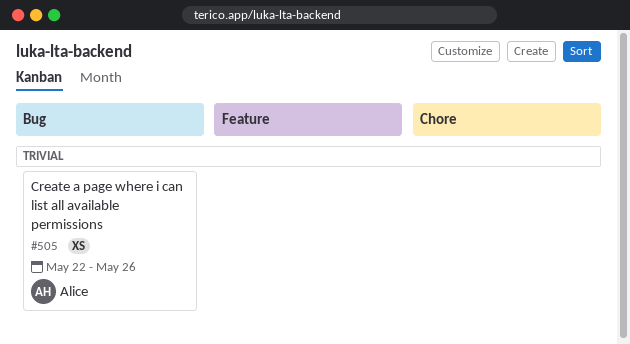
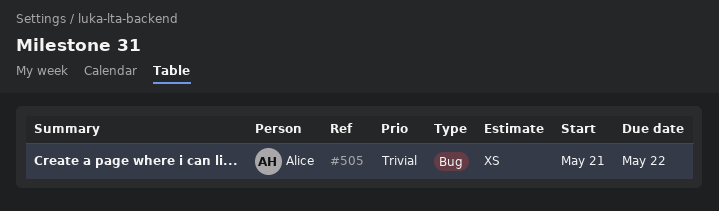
#505, start: May 22 -> May 21
#505, due: May 26 -> May 22

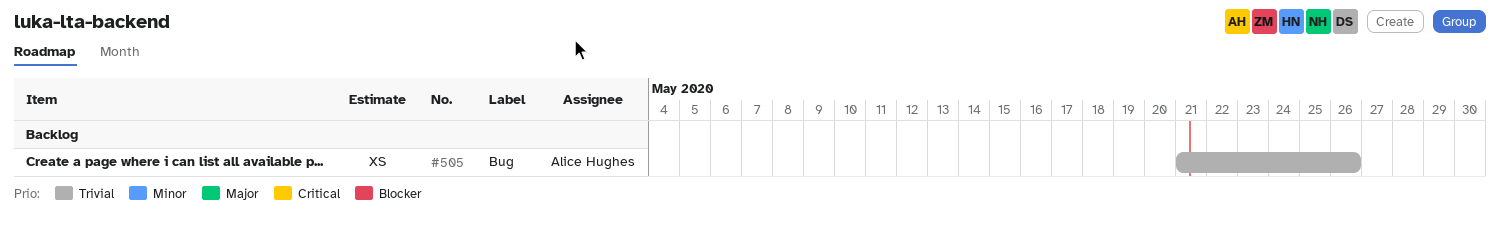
#505, due: May 22 -> May 26

